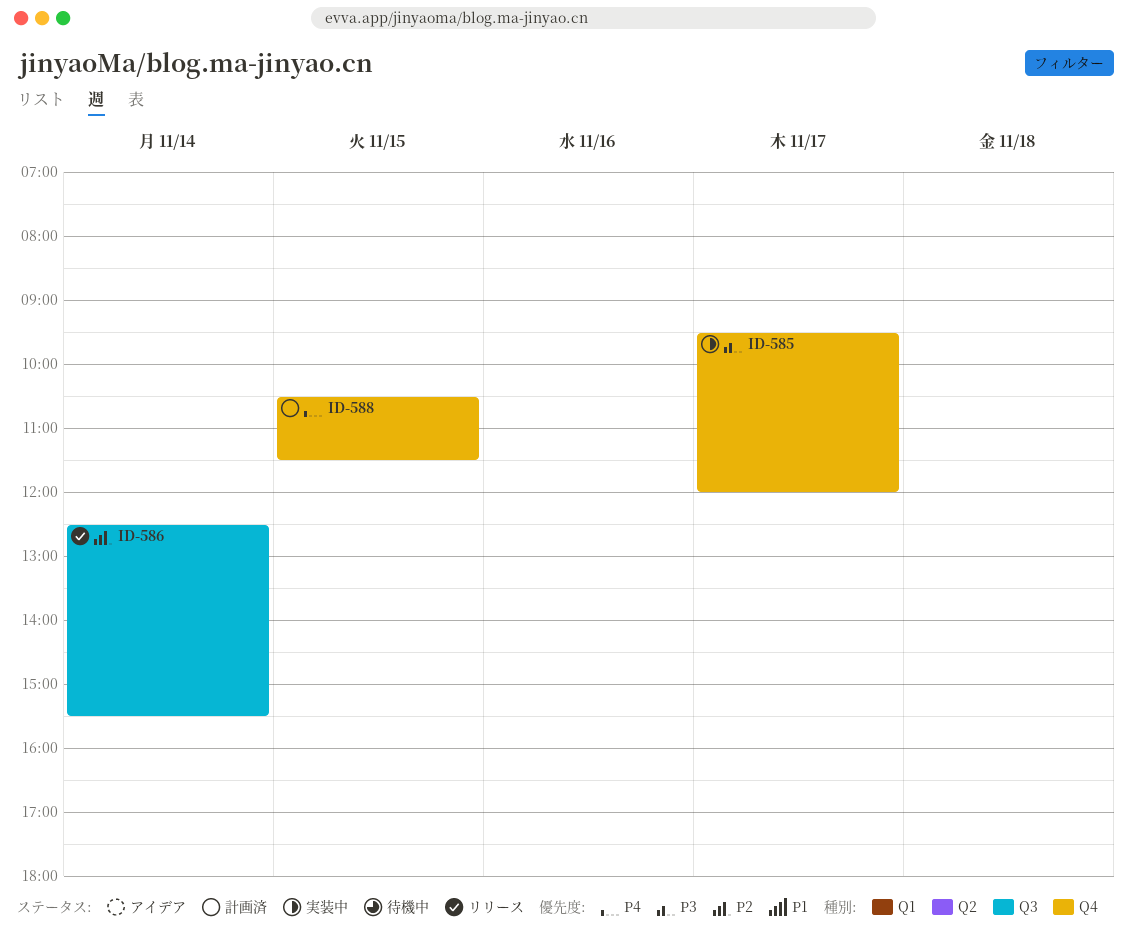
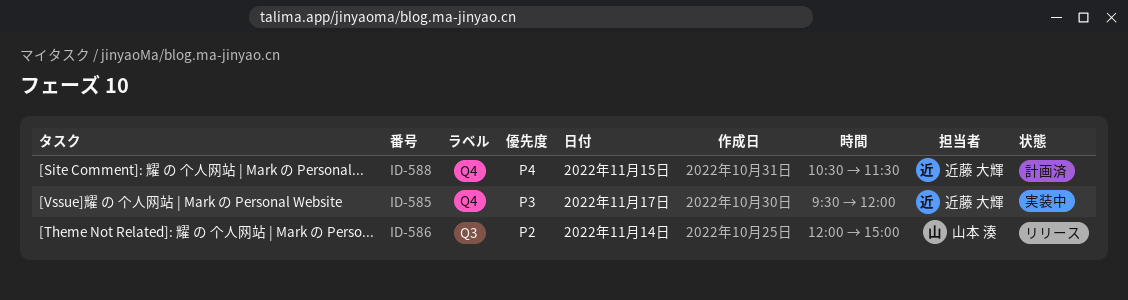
ID-586, begins: 12:30 -> 12:00
ID-586, ends: 15:30 -> 15:00

